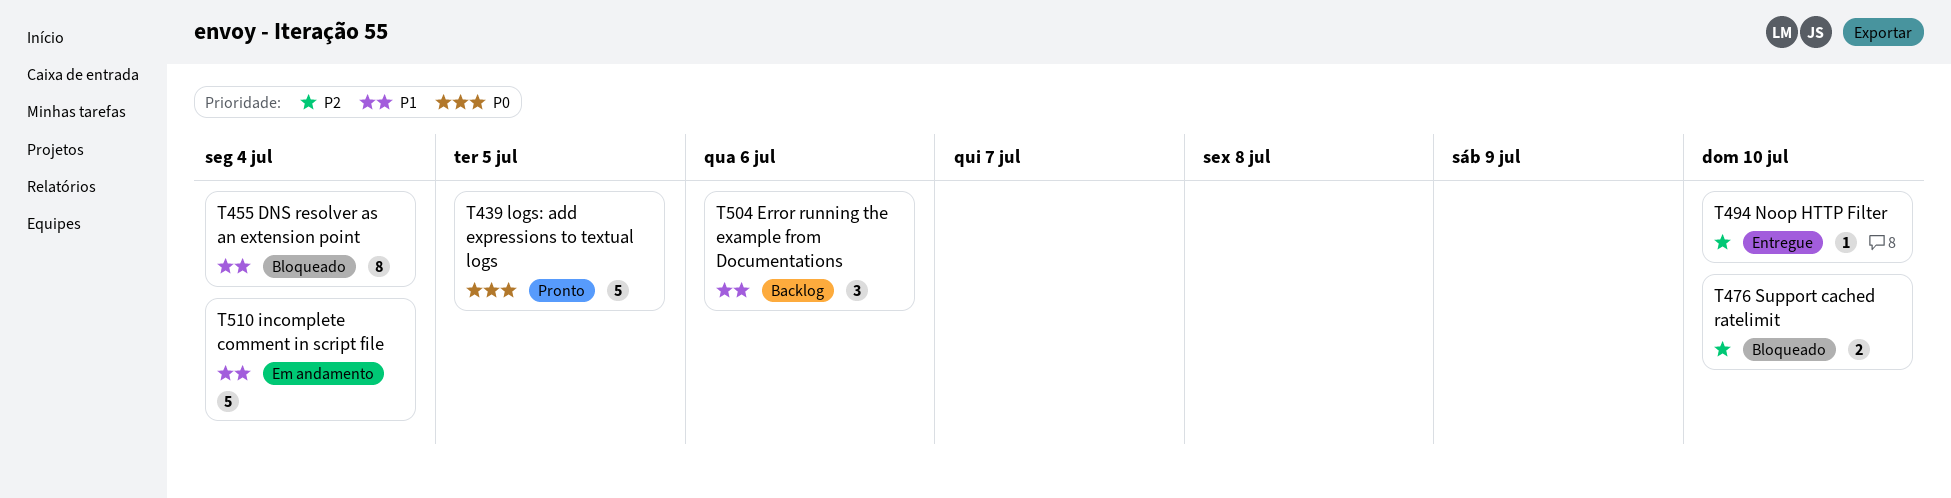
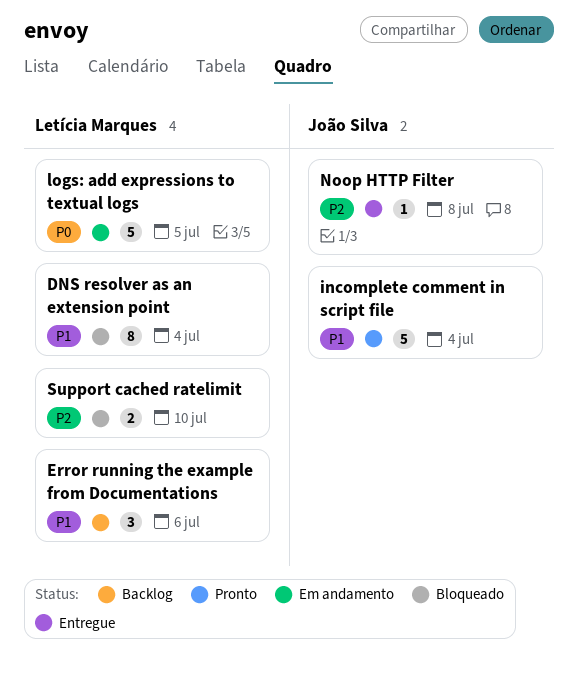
incomplete comment in script file, status: Em andamento -> Pronto
logs: add expressions to textual logs, status: Pronto -> Em andamento
Noop HTTP Filter, due: Jul 10 -> Jul 8

